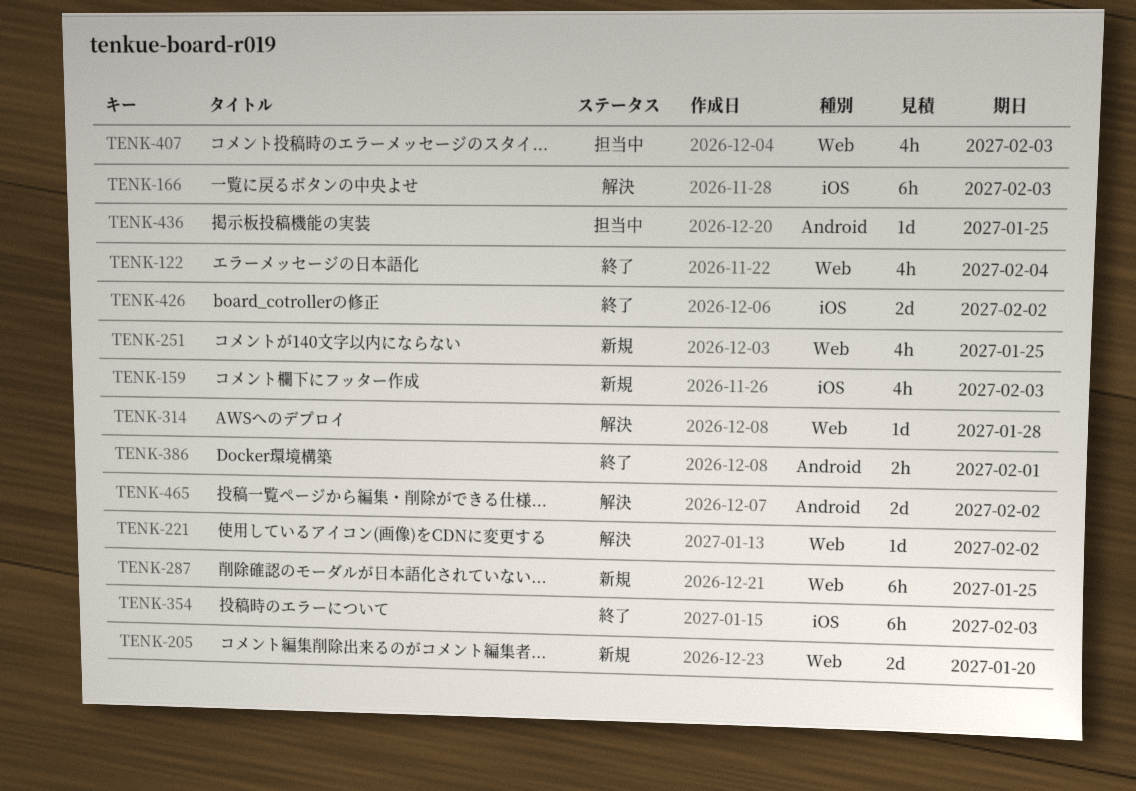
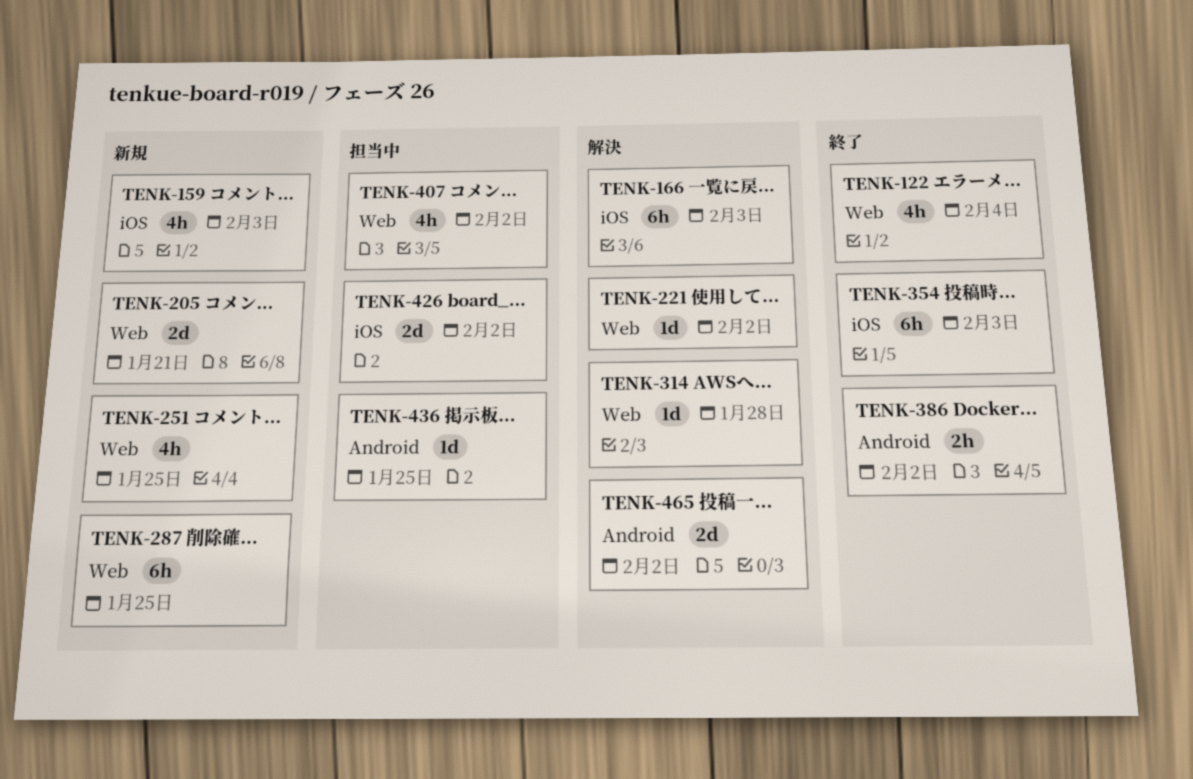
TENK-205, due: Jan 20 -> Jan 21
TENK-386, due: Feb 1 -> Feb 2
TENK-407, due: Feb 3 -> Feb 2
TENK-426, status: 終了 -> 担当中

